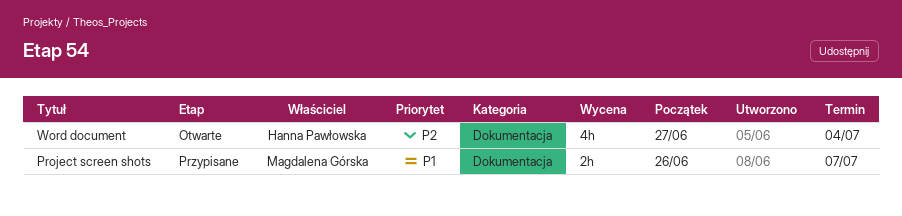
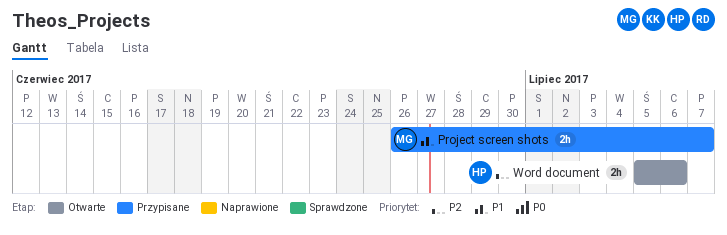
Word document, estimate: 4h -> 2h
Word document, start: Jun 27 -> Jul 5
Word document, due: Jul 4 -> Jul 6

